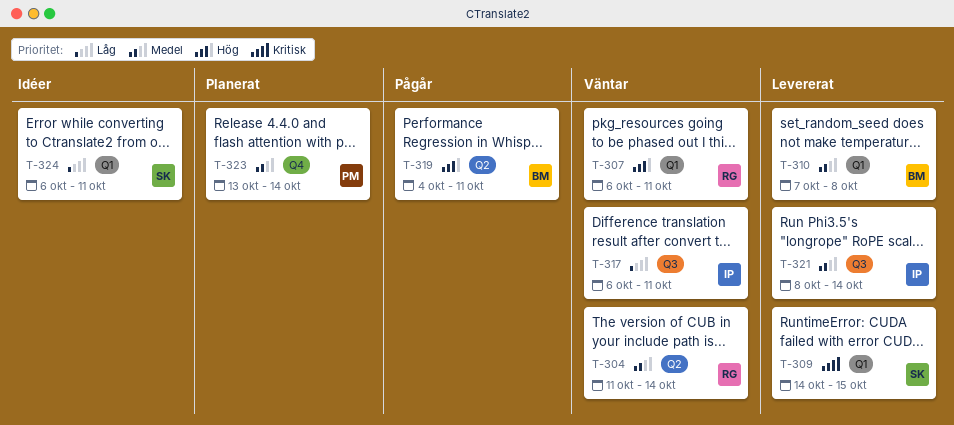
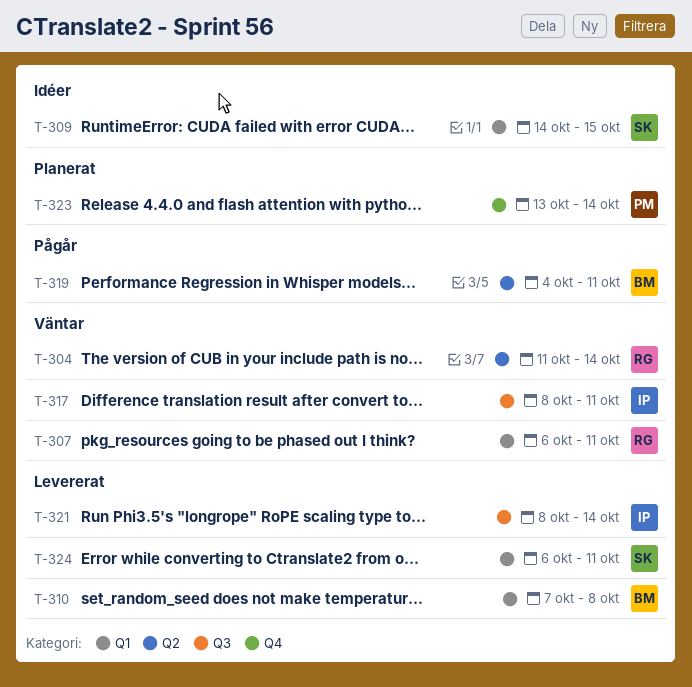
T-309, status: Levererat -> Idéer
T-317, start: Oct 6 -> Oct 8
T-324, status: Idéer -> Levererat

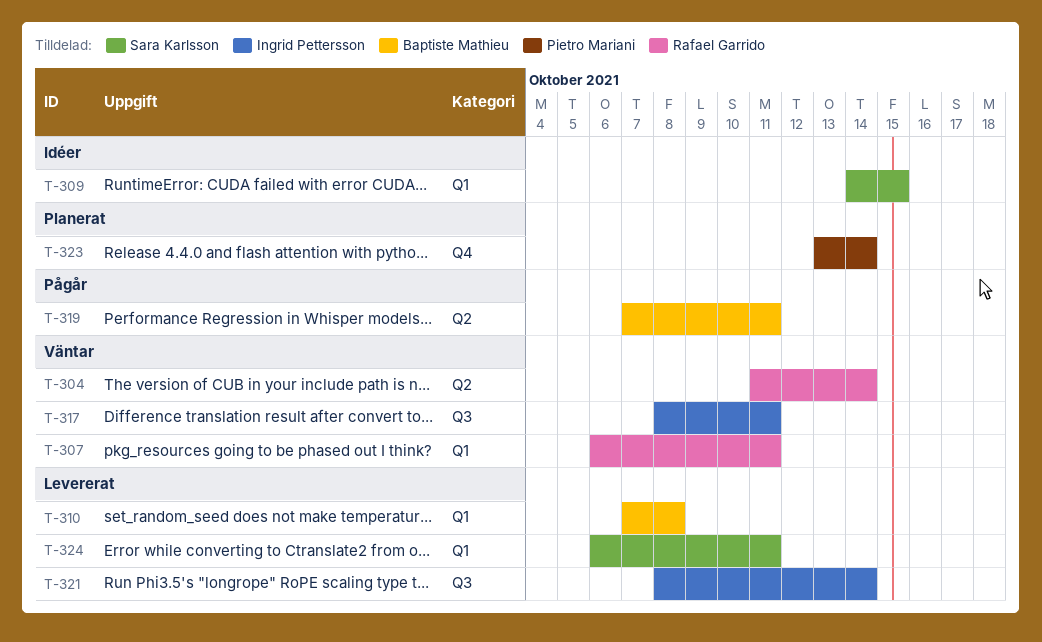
T-319, start: Oct 4 -> Oct 7

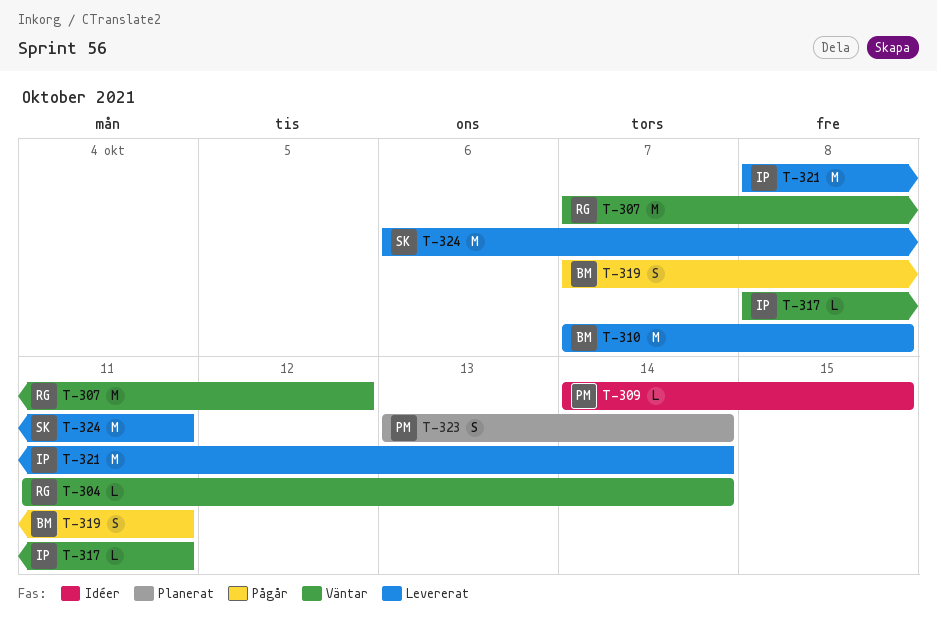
T-307, start: Oct 6 -> Oct 7
T-307, due: Oct 11 -> Oct 12
T-309, owner: Sara Karlsson -> Pietro Mariani

